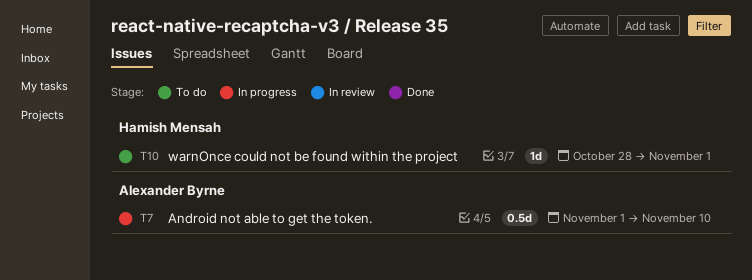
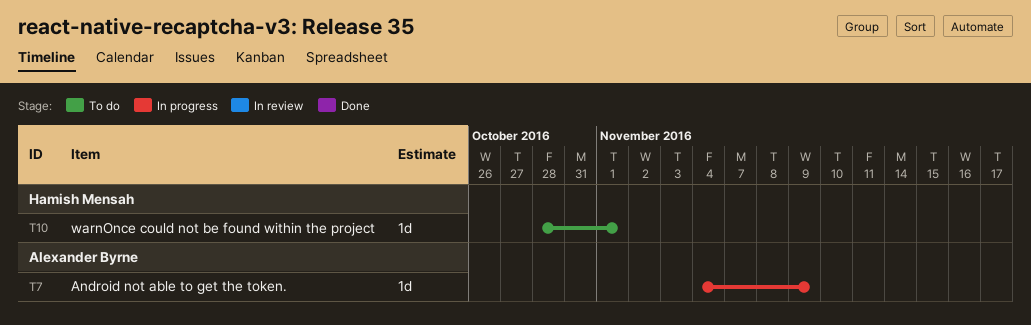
T7, estimate: 0.5d -> 1d
T7, start: Nov 1 -> Nov 4
T7, due: Nov 10 -> Nov 9

